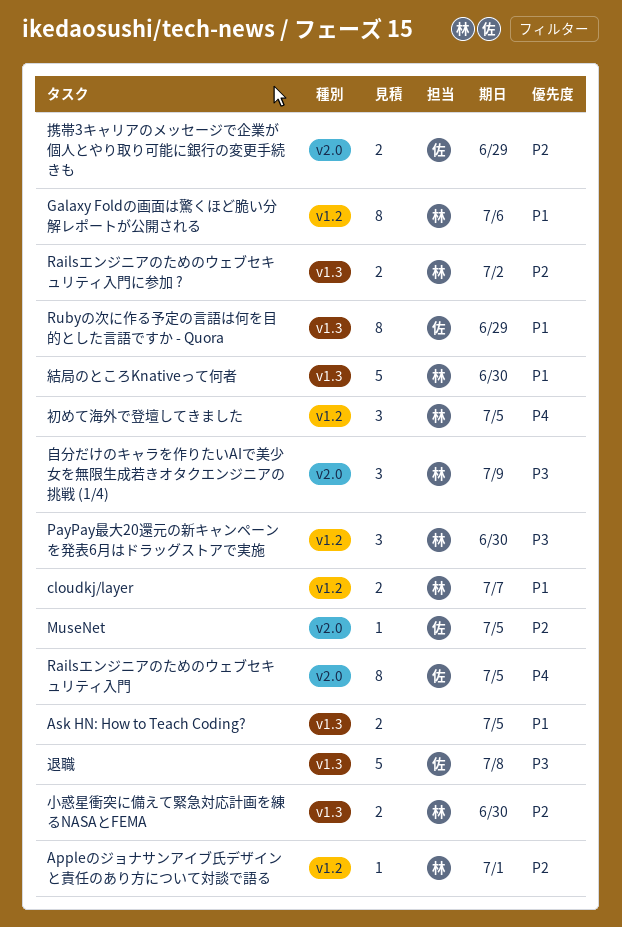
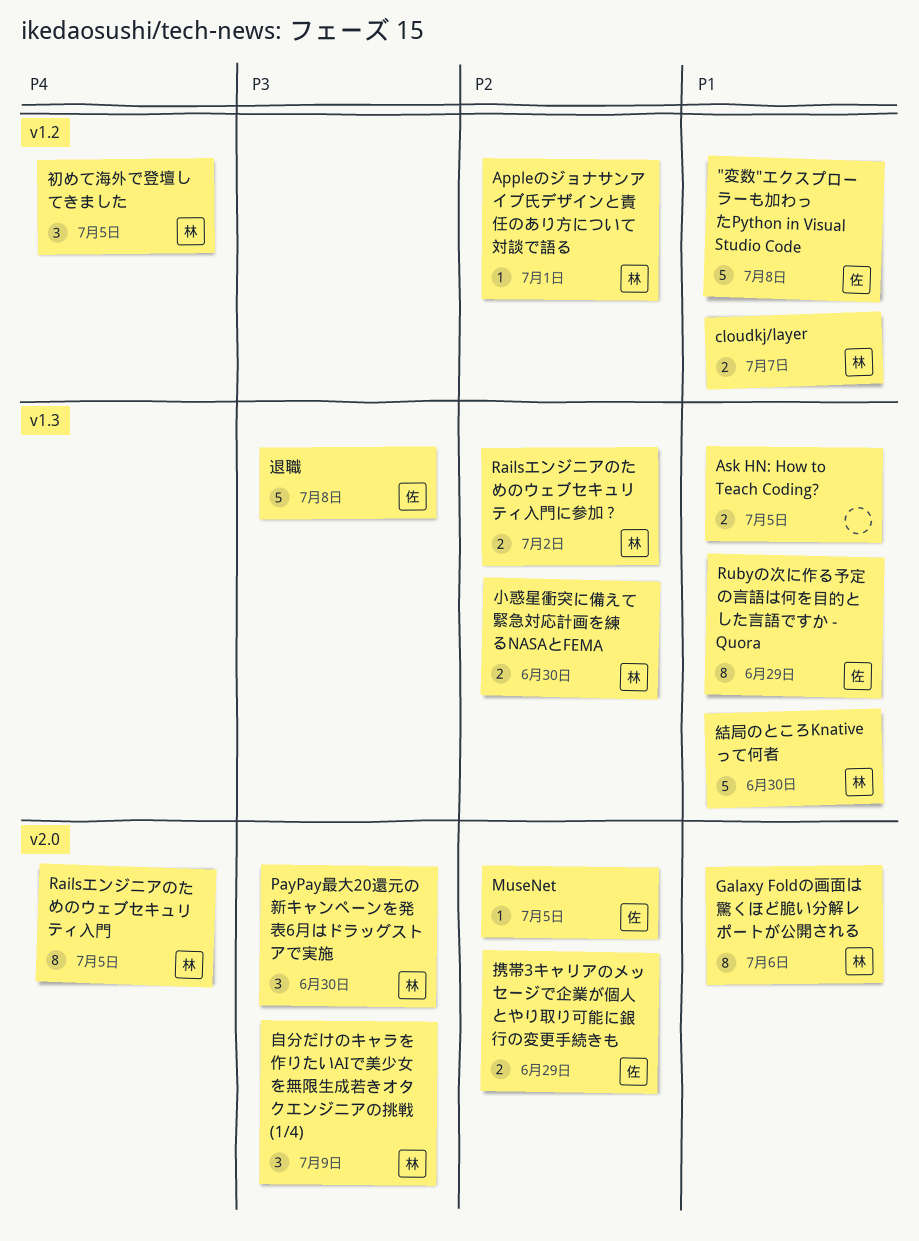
"変数"エクスプローラーも加わったPython in Visual Studio Code: none -> present
Galaxy Foldの画面は驚くほど脆い分解レポートが公開される, label: v1.2 -> v2.0
PayPay最大20還元の新キャンペーンを発表6月はドラッグストアで実施, label: v1.2 -> v2.0
Railsエンジニアのためのウェブセキュリティ入門, owner: 佐 -> 林

